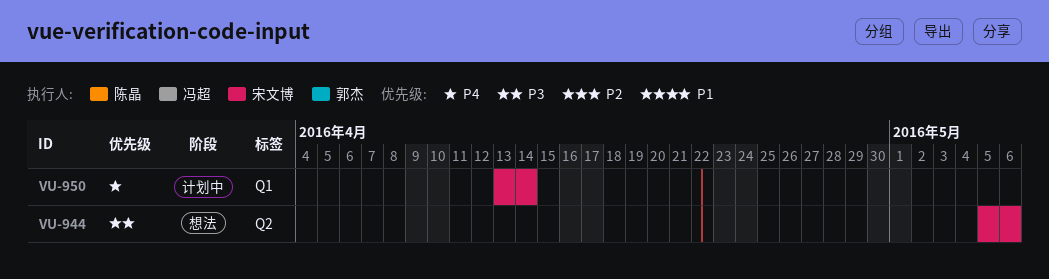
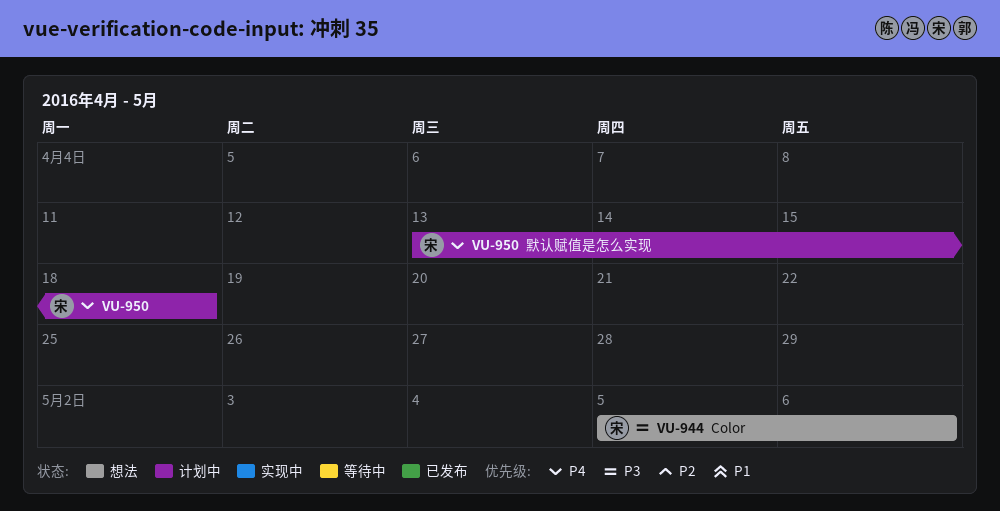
VU-950, due: Apr 14 -> Apr 18

